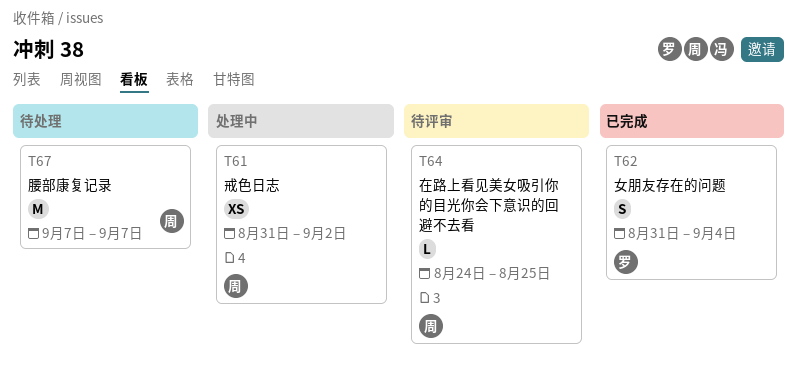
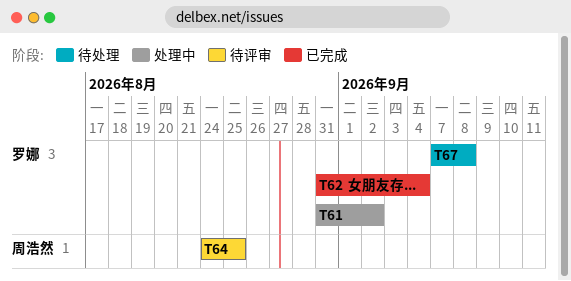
T61, owner: 周浩然 -> 罗娜
T67, owner: 周浩然 -> 罗娜
T67, due: Sep 7 -> Sep 8

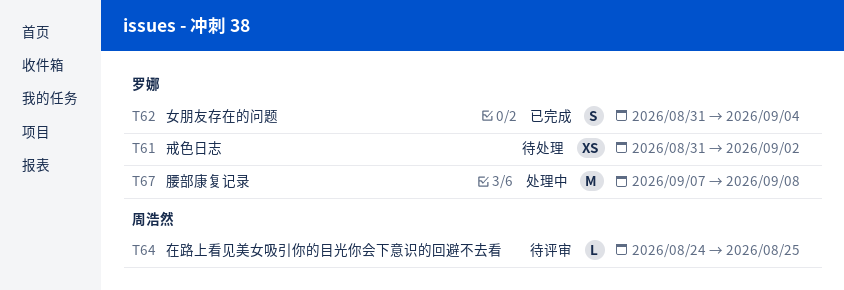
T61, status: 处理中 -> 待处理
T67, status: 待处理 -> 处理中

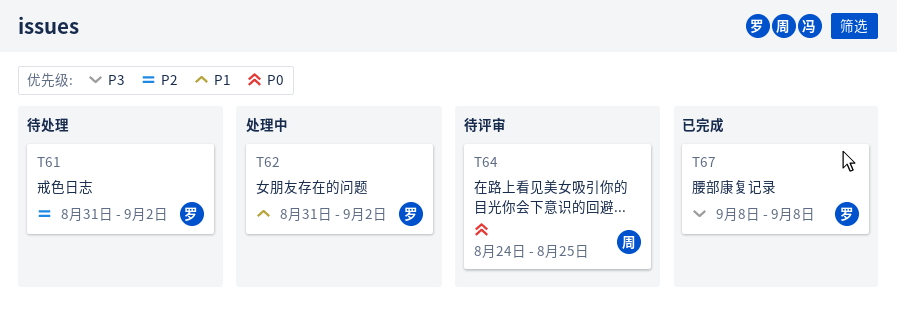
T62, status: 已完成 -> 处理中
T62, due: Sep 4 -> Sep 2
T67, status: 处理中 -> 已完成
T67, start: Sep 7 -> Sep 8

